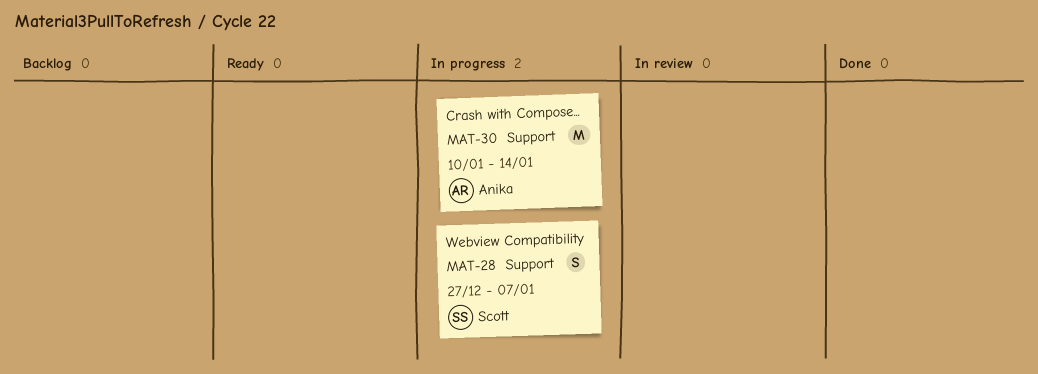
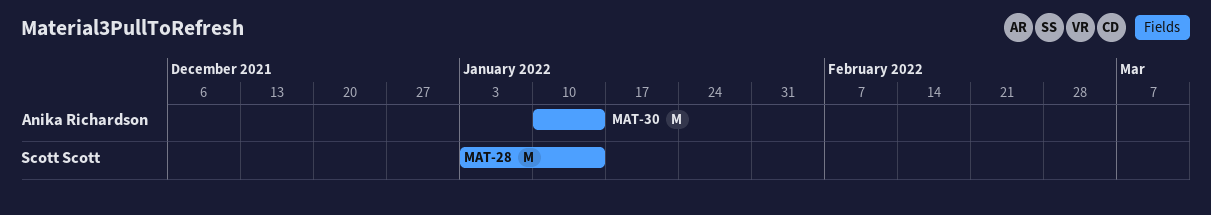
MAT-28, estimate: S -> M
MAT-28, start: Dec 27 -> Jan 3
MAT-28, due: Jan 7 -> Jan 14

